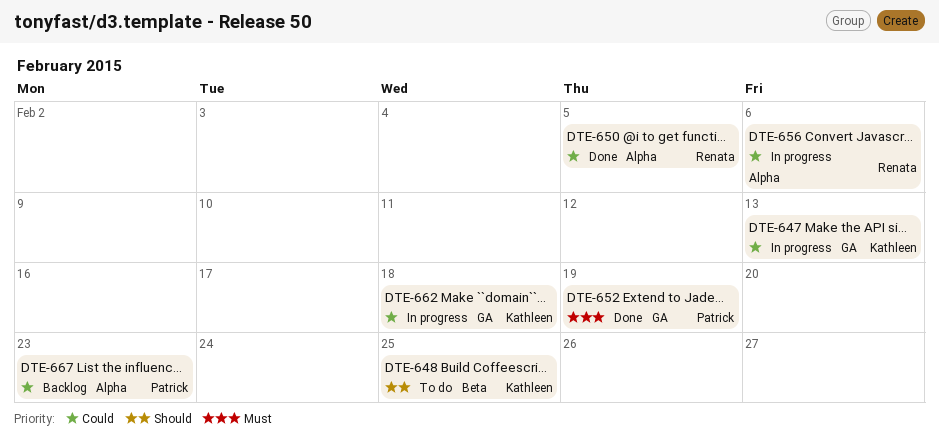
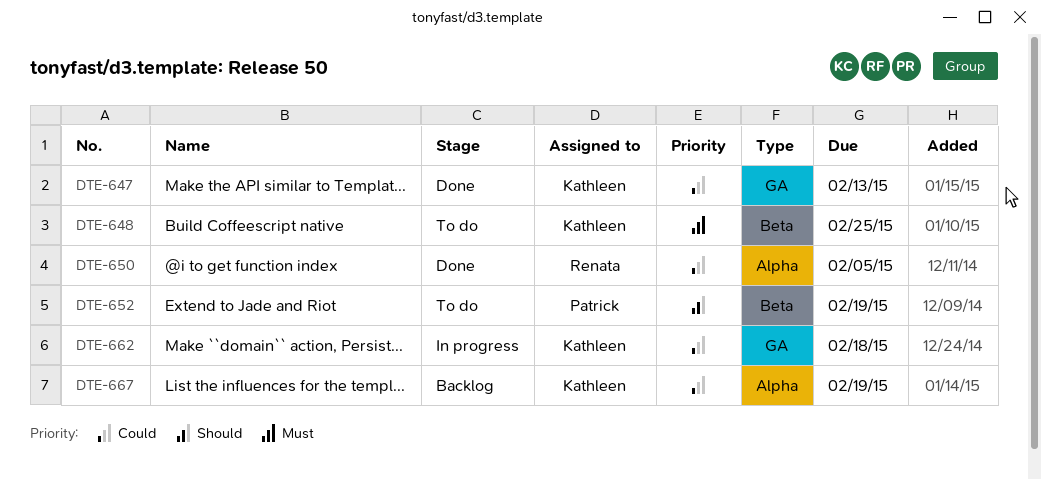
DTE-647, status: In progress -> Done
DTE-648, priority: Should -> Must
DTE-652, status: Done -> To do
DTE-652, priority: Must -> Should
DTE-652, label: GA -> Beta
DTE-656: present -> none
DTE-667, owner: Patrick -> Kathleen
DTE-667, due: Feb 23 -> Feb 19

